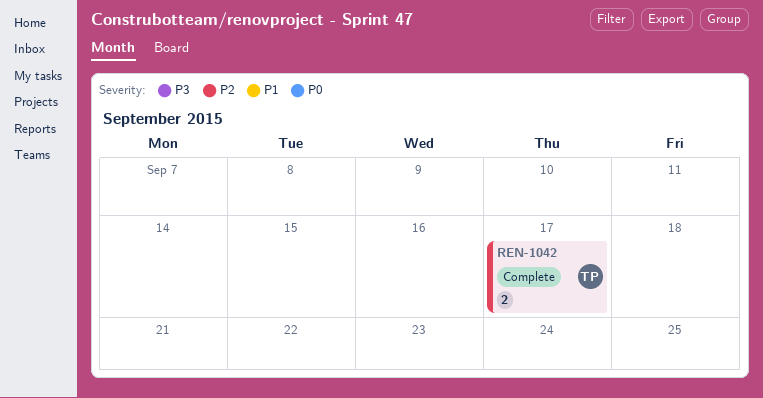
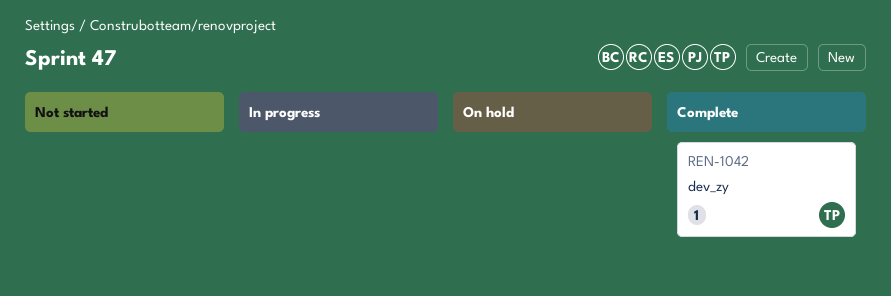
REN-1042, estimate: 2 -> 1

